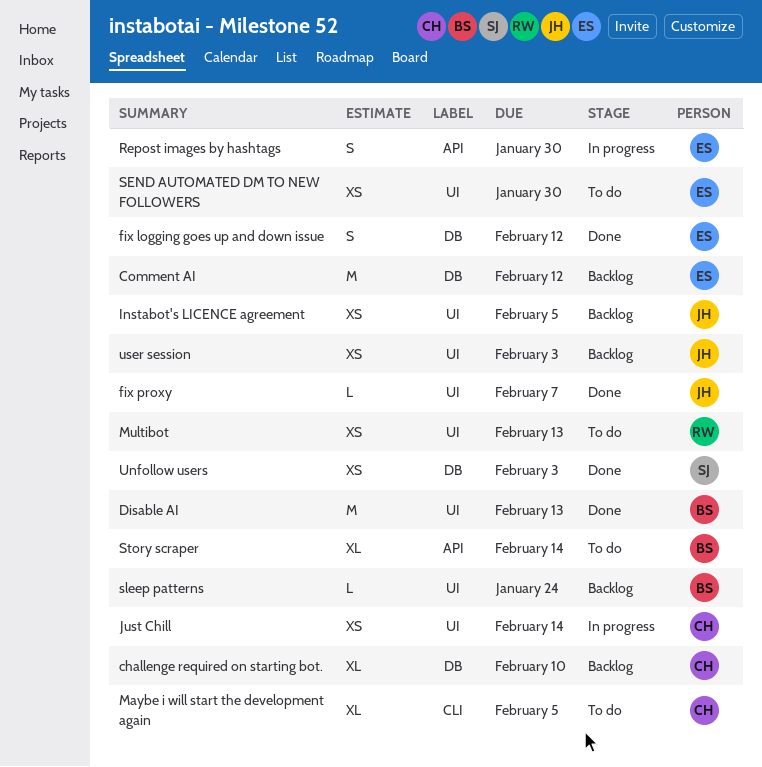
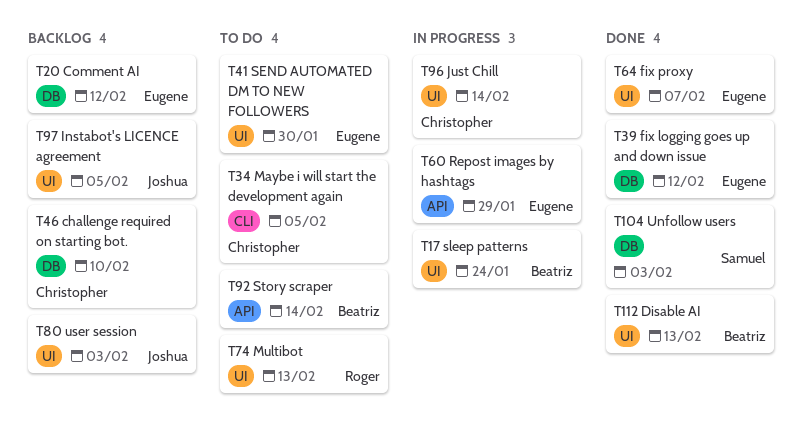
fix proxy, owner: Joshua -> Eugene
Repost images by hashtags, due: Jan 30 -> Jan 29
sleep patterns, status: Backlog -> In progress

